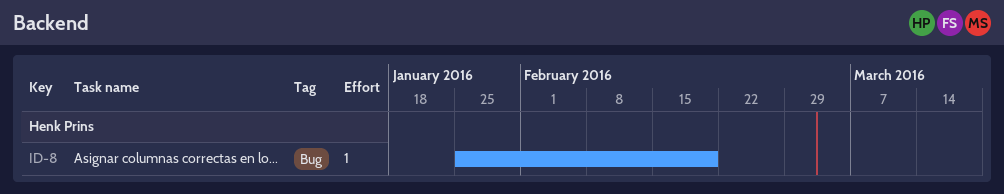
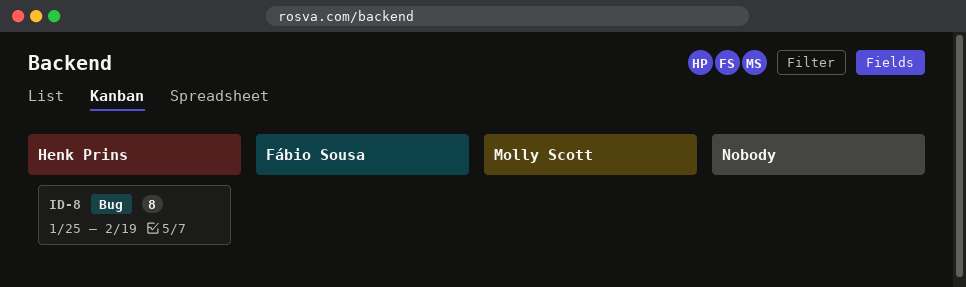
ID-8, estimate: 1 -> 8

